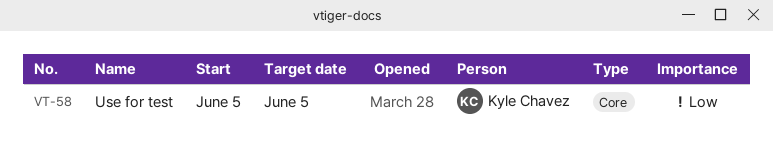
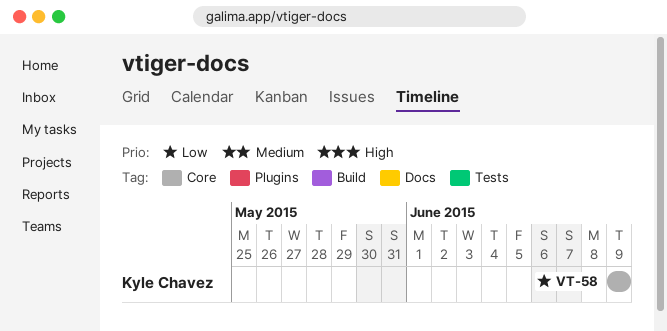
VT-58, start: Jun 5 -> Jun 9
VT-58, due: Jun 5 -> Jun 9

